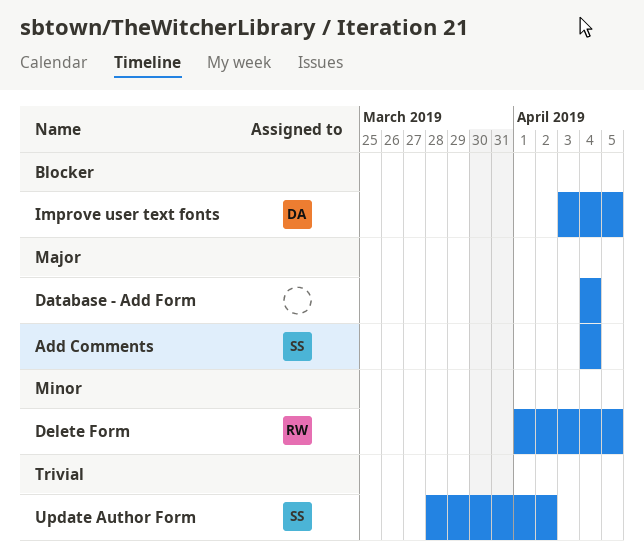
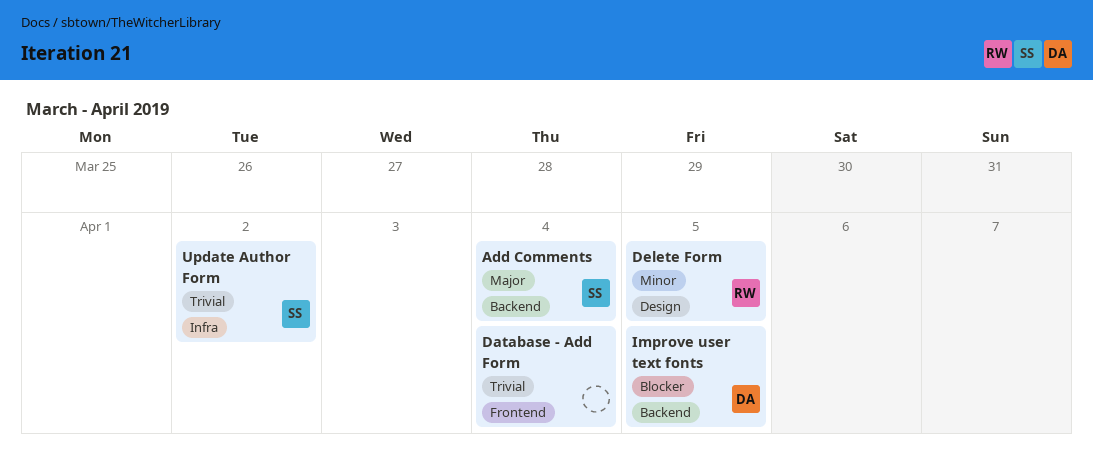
Database - Add Form, priority: Major -> Trivial

